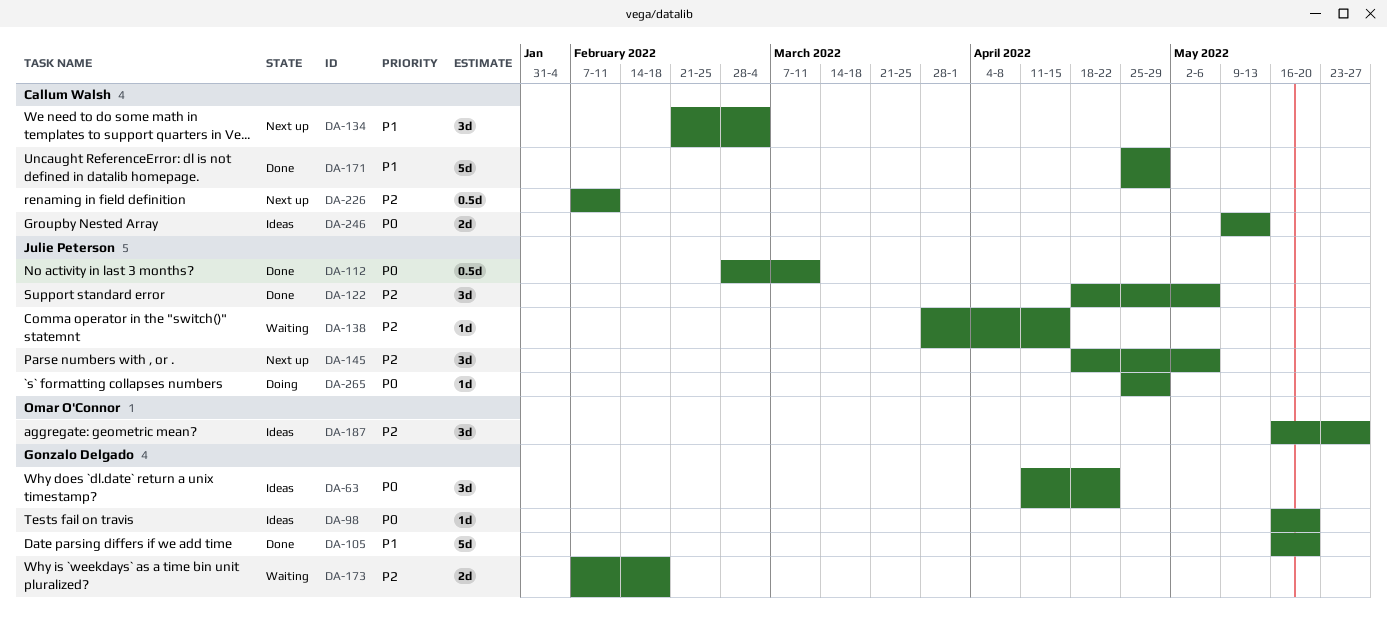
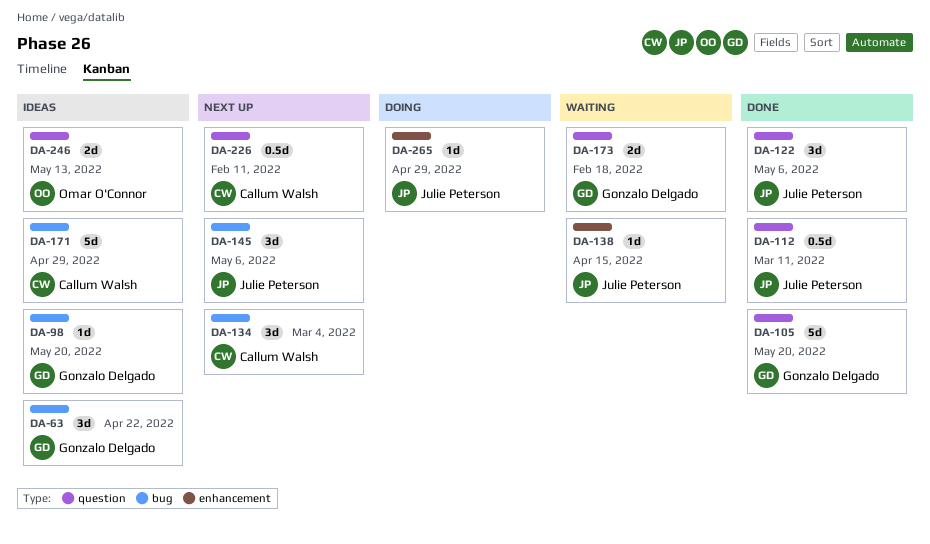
DA-171, status: Done -> Ideas
DA-187: present -> none
DA-246, owner: Callum Walsh -> Omar O'Connor

